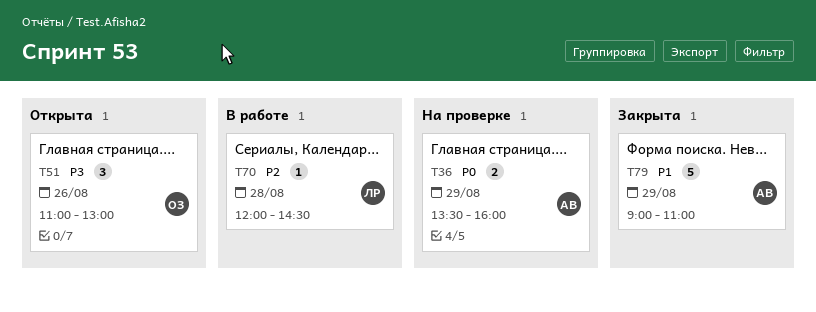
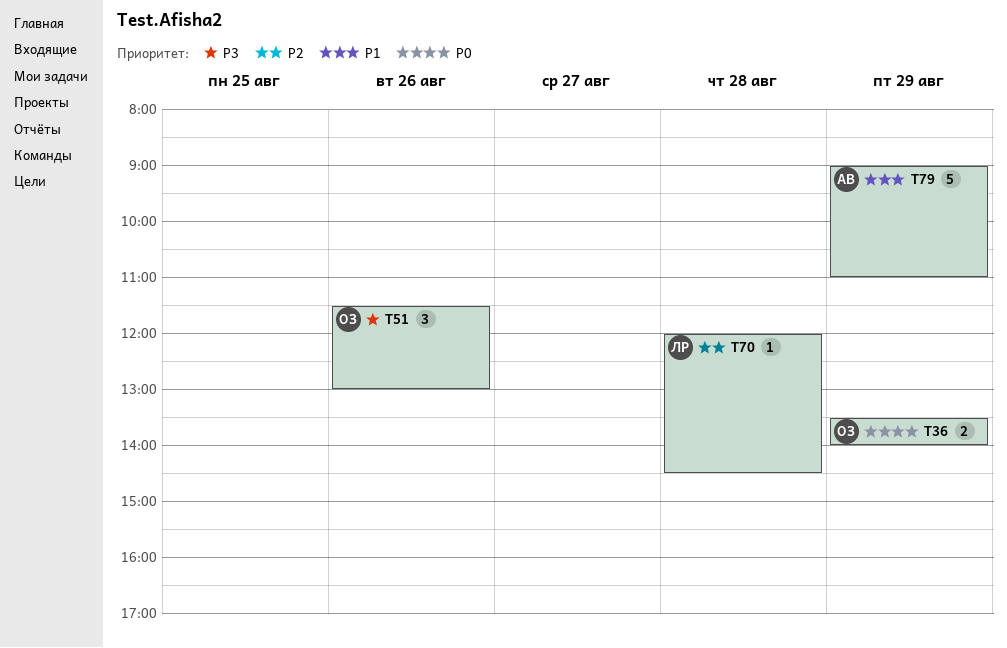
T36, owner: АВ -> ОЗ
T36, ends: 16:00 -> 14:00
T51, begins: 11:00 -> 11:30

